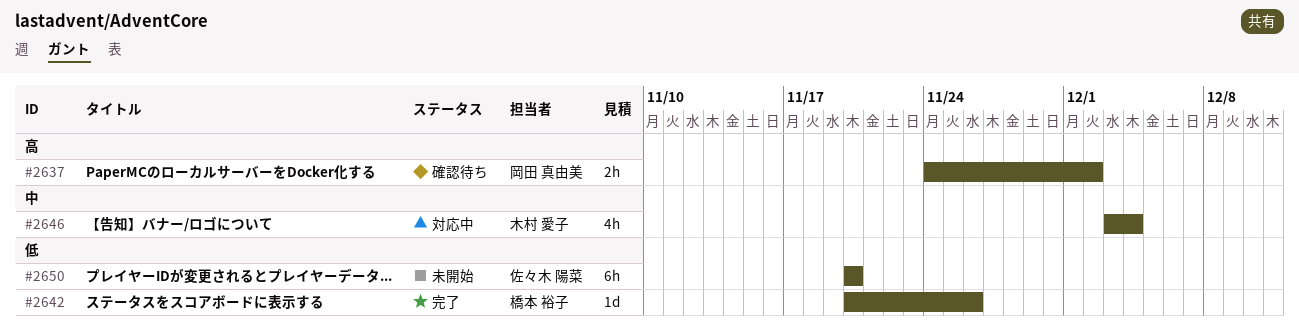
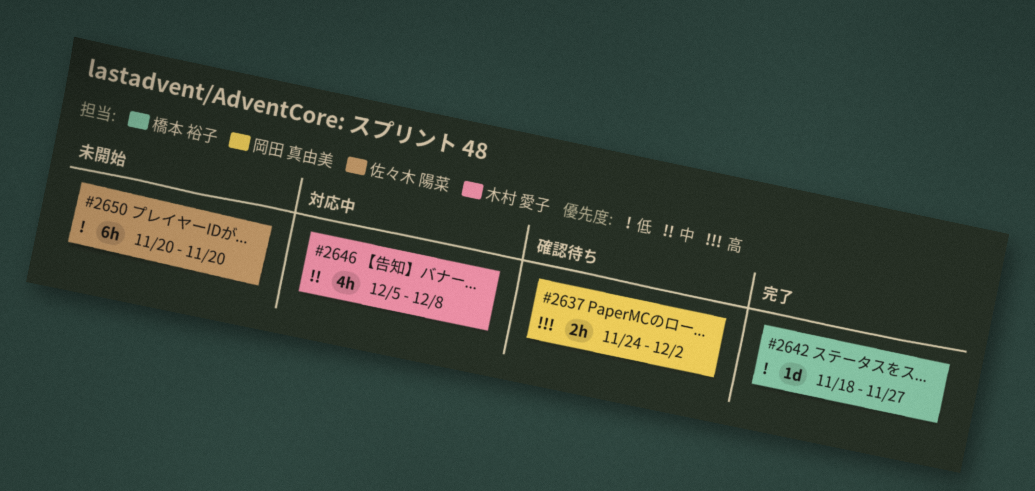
#2642, start: Nov 20 -> Nov 18
#2642, due: Nov 26 -> Nov 27
#2646, start: Dec 3 -> Dec 5
#2646, due: Dec 4 -> Dec 8

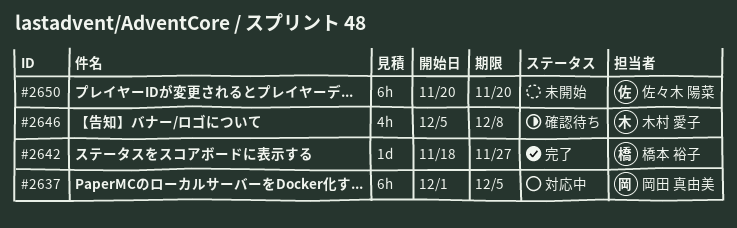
#2637, status: 確認待ち -> 対応中
#2637, estimate: 2h -> 6h
#2637, start: Nov 24 -> Dec 1
#2637, due: Dec 2 -> Dec 5
#2646, status: 対応中 -> 確認待ち

